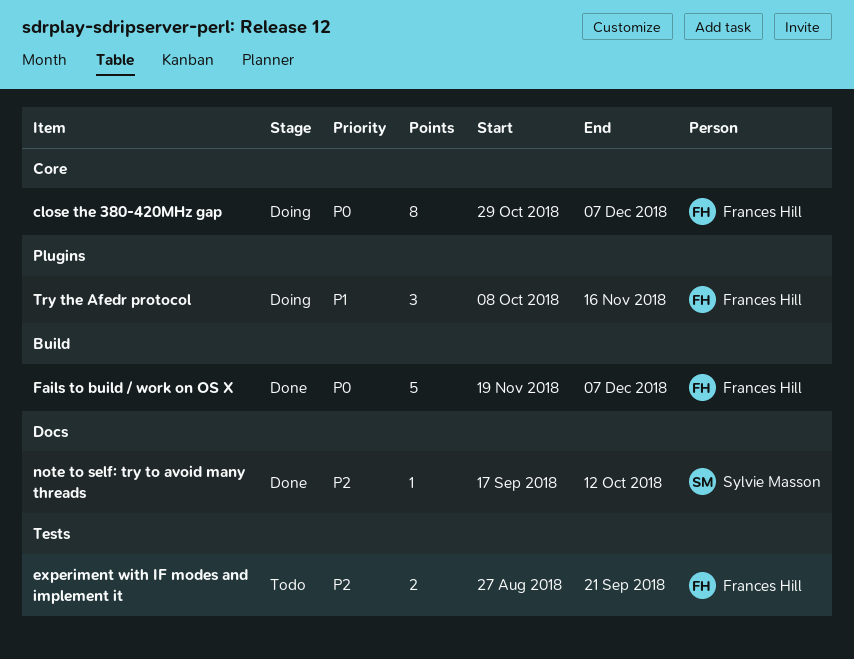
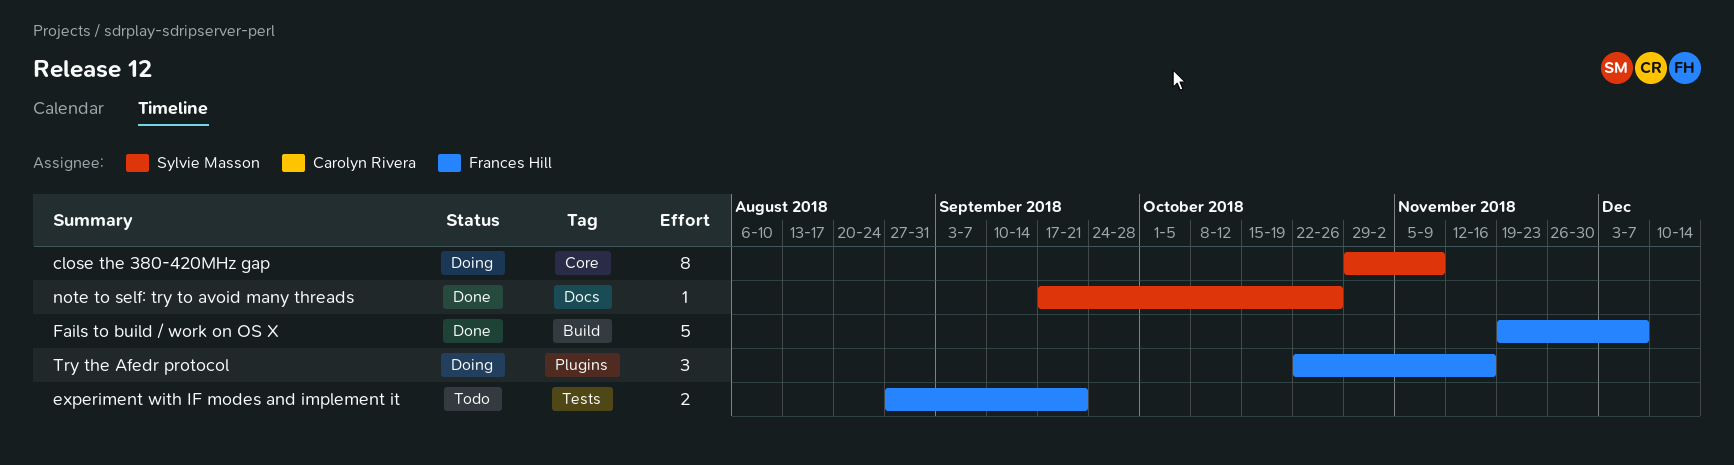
close the 380-420MHz gap, owner: Frances Hill -> Sylvie Masson
close the 380-420MHz gap, due: Dec 7 -> Nov 9
note to self: try to avoid many threads, due: Oct 12 -> Oct 26
Try the Afedr protocol, start: Oct 8 -> Oct 22

